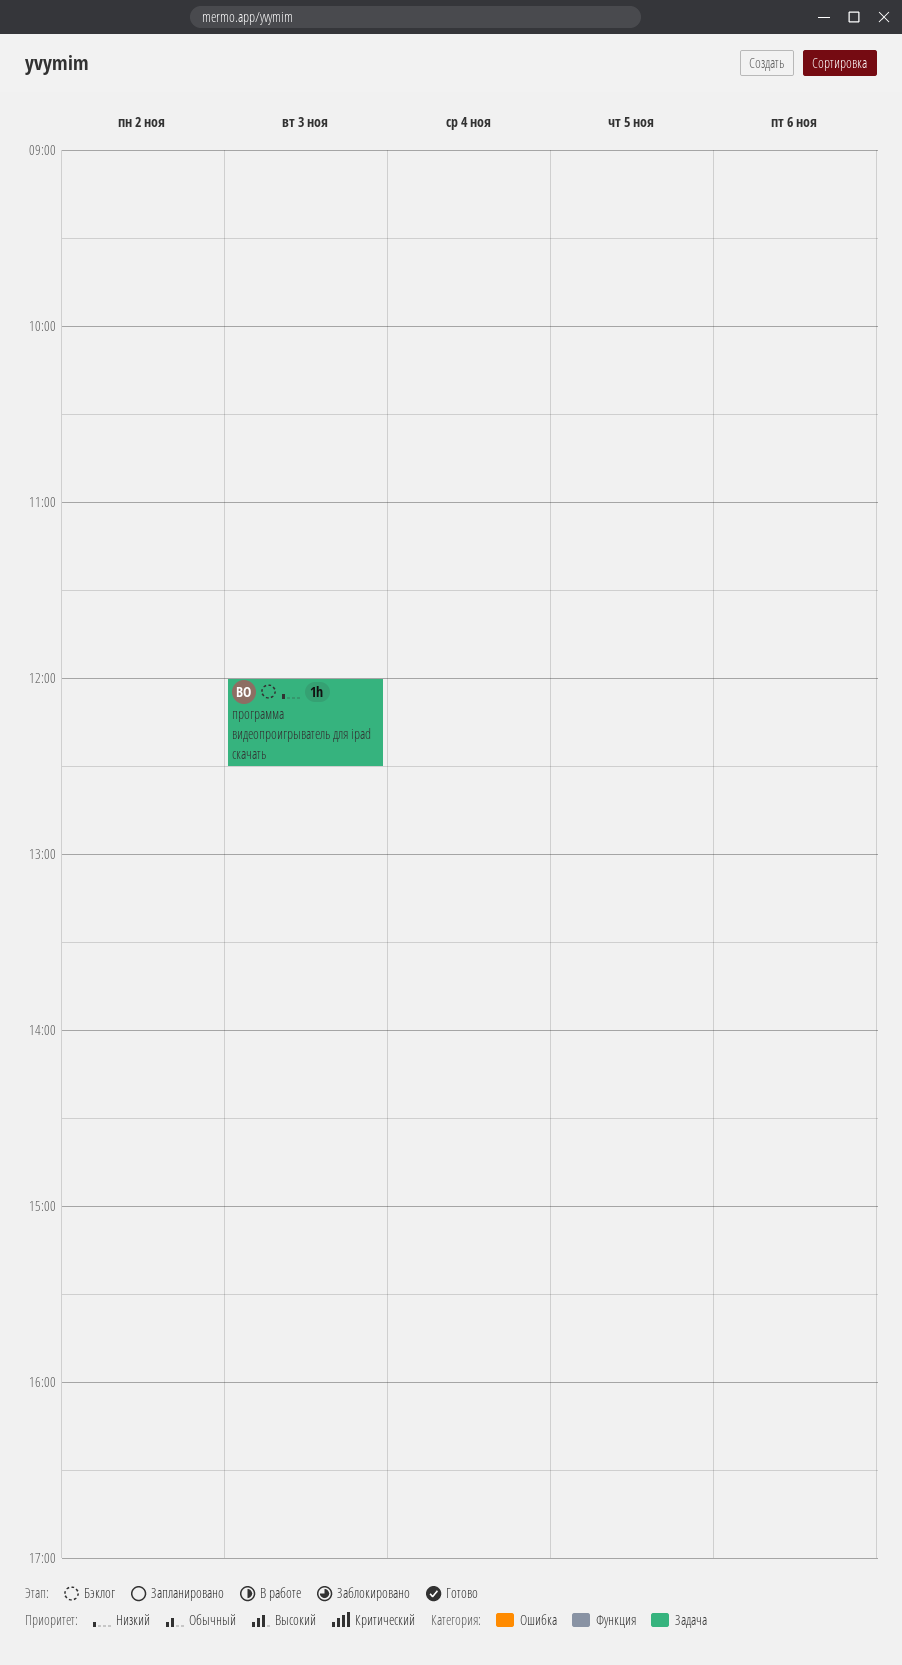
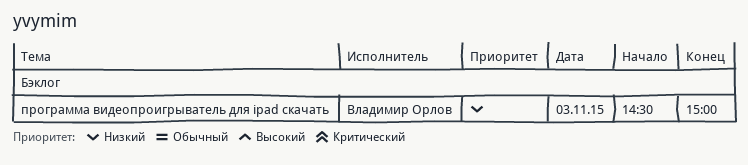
программа видеопроигрыватель для ipad скачать, begins: 12:00 -> 14:30
программа видеопроигрыватель для ipad скачать, ends: 12:30 -> 15:00

